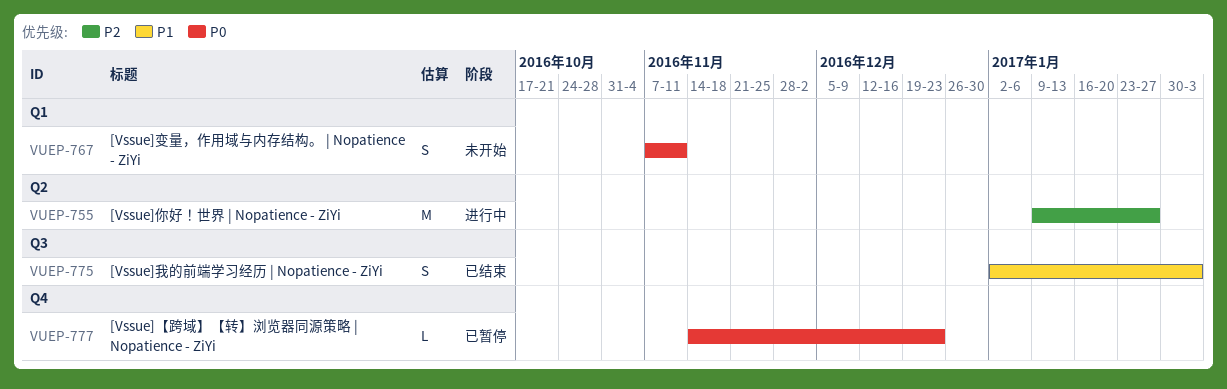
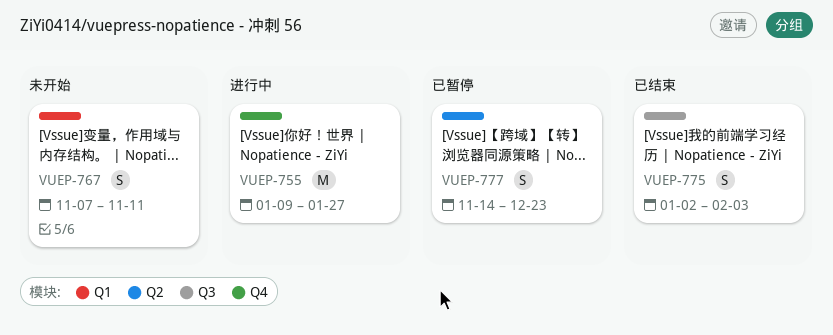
VUEP-755, label: Q2 -> Q4
VUEP-777, label: Q4 -> Q2
VUEP-777, estimate: L -> S

